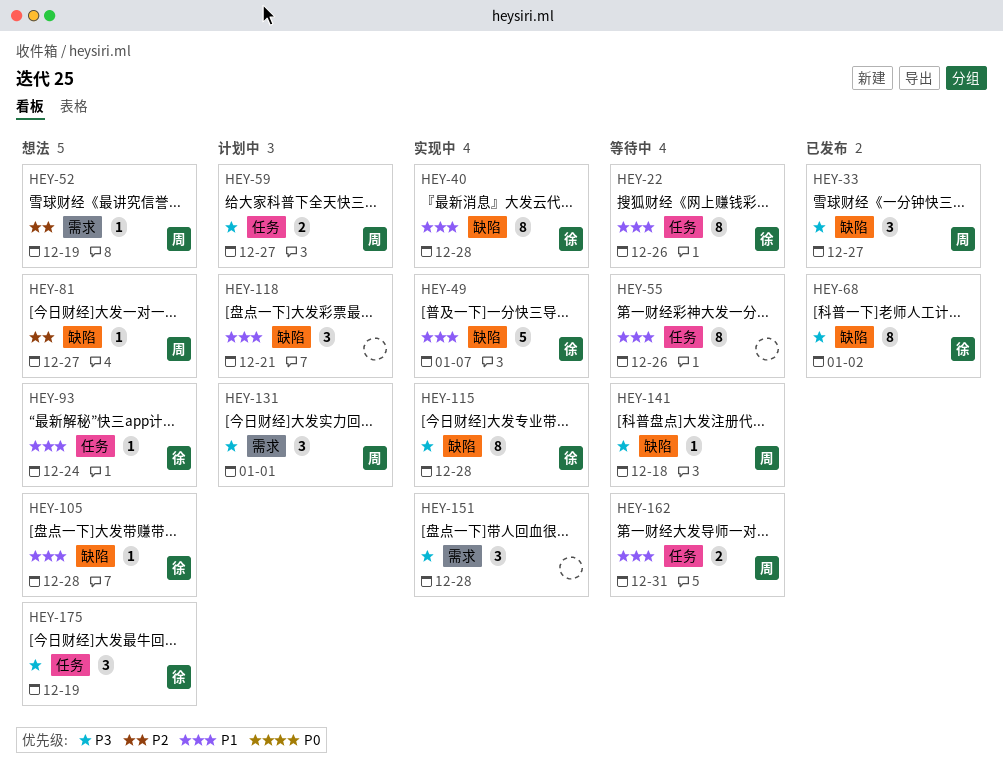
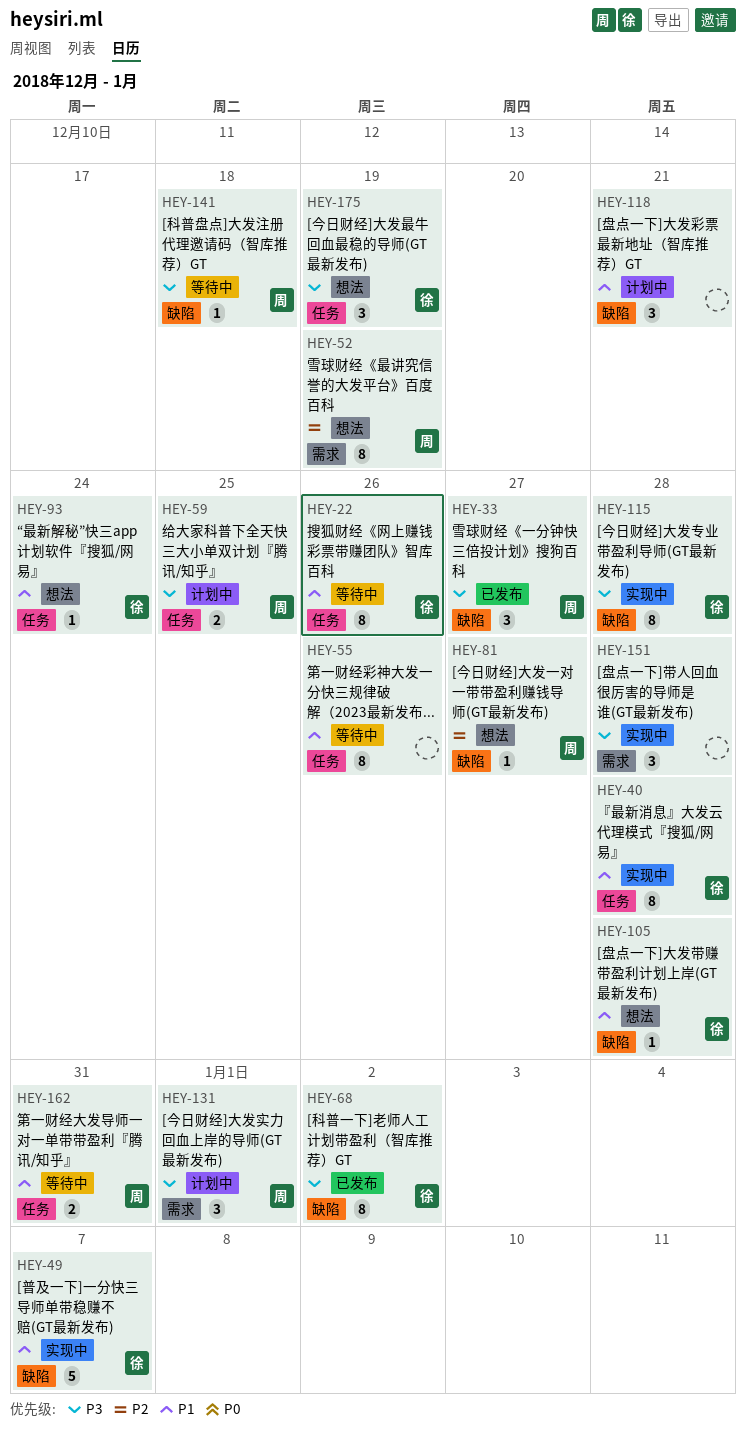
HEY-40, label: 缺陷 -> 任务
HEY-52, estimate: 1 -> 8
HEY-59, due: Dec 27 -> Dec 25

